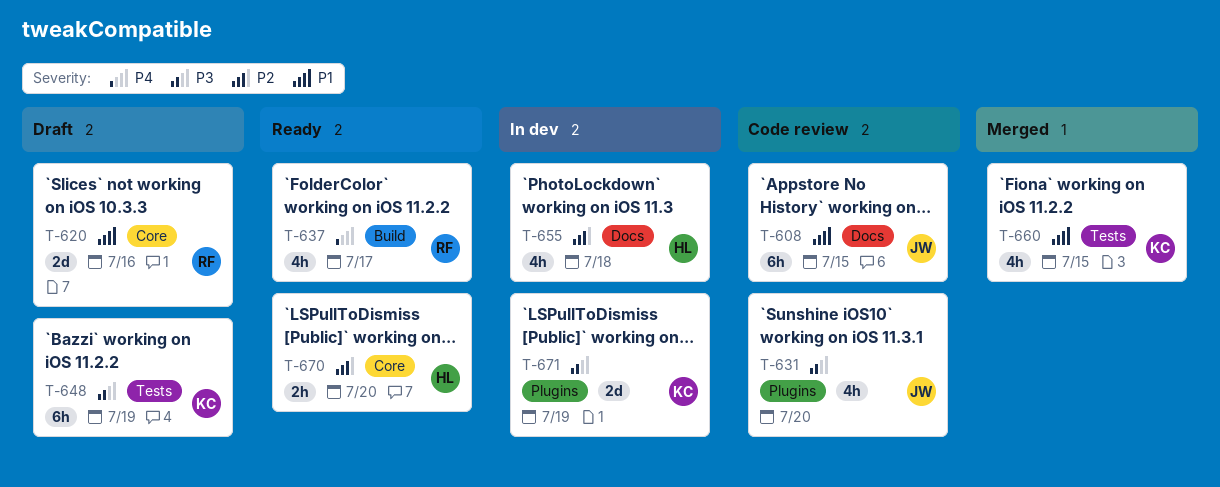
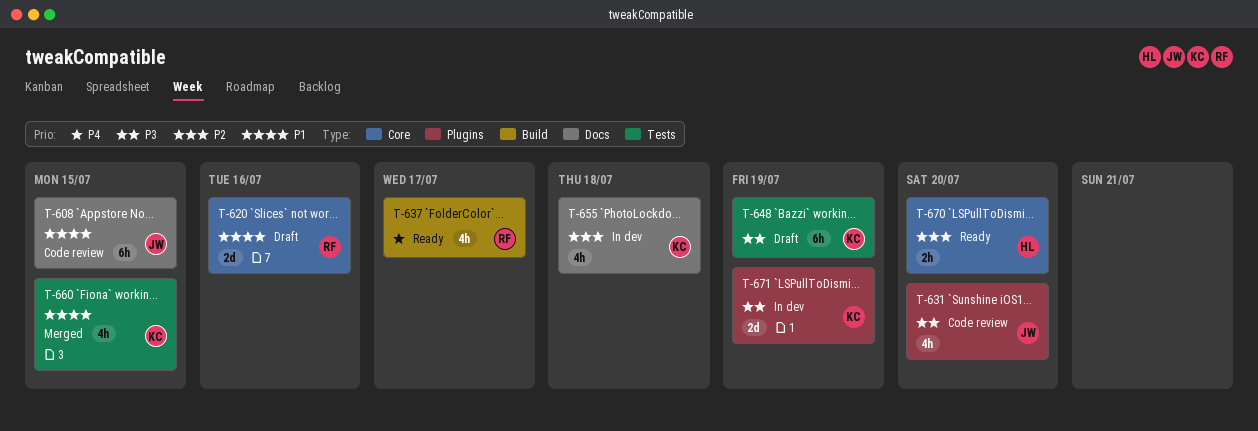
T-655, owner: HL -> KC

